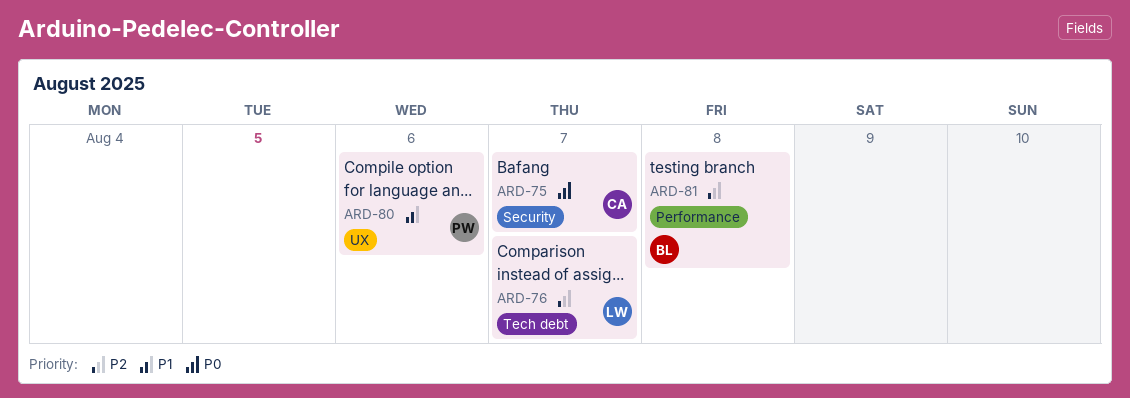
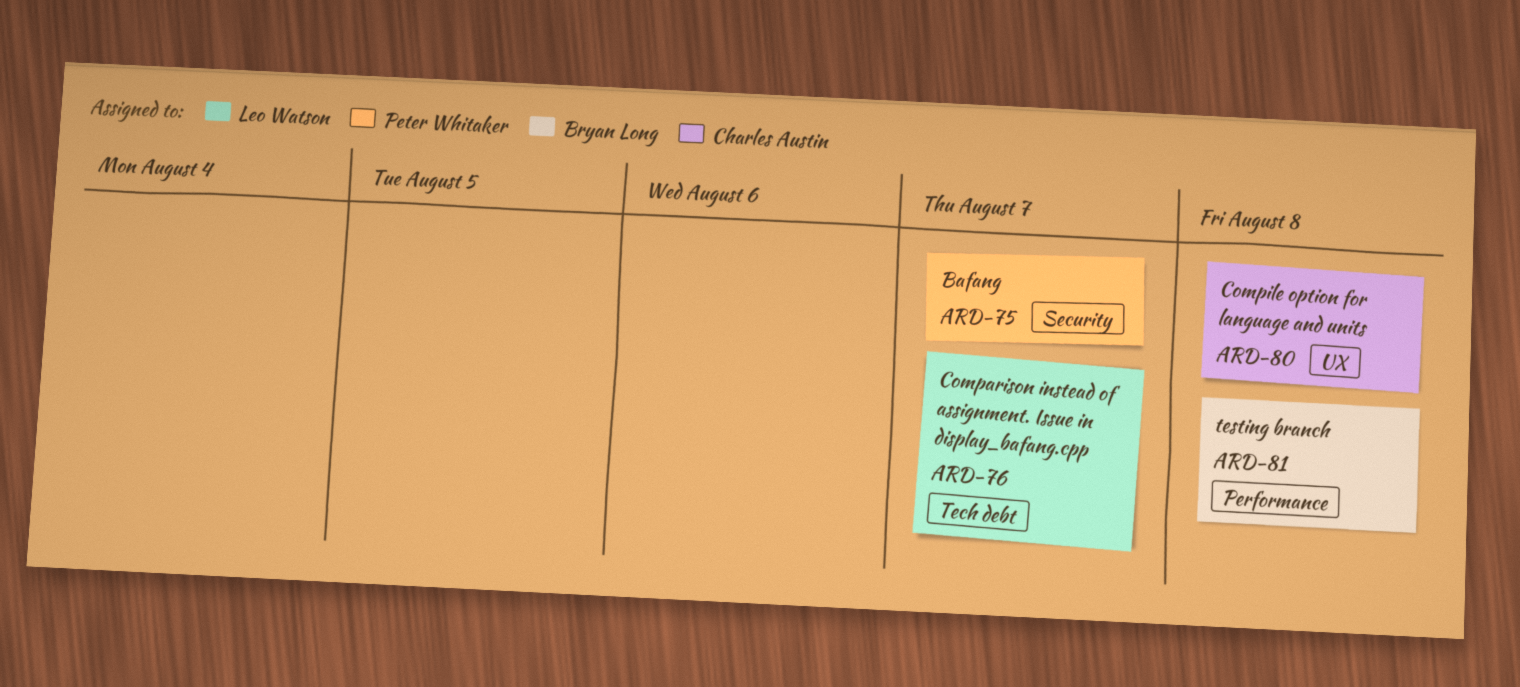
ARD-75, owner: Charles Austin -> Peter Whitaker
ARD-80, owner: Peter Whitaker -> Charles Austin
ARD-80, due: Aug 6 -> Aug 8

